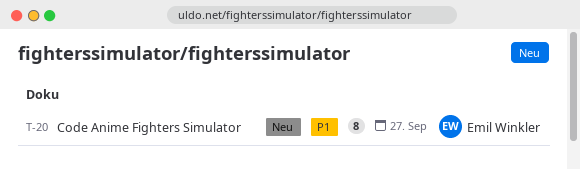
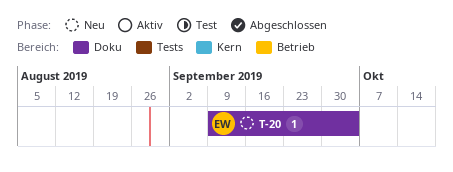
T-20, estimate: 8 -> 1
T-20, due: Sep 27 -> Oct 4

